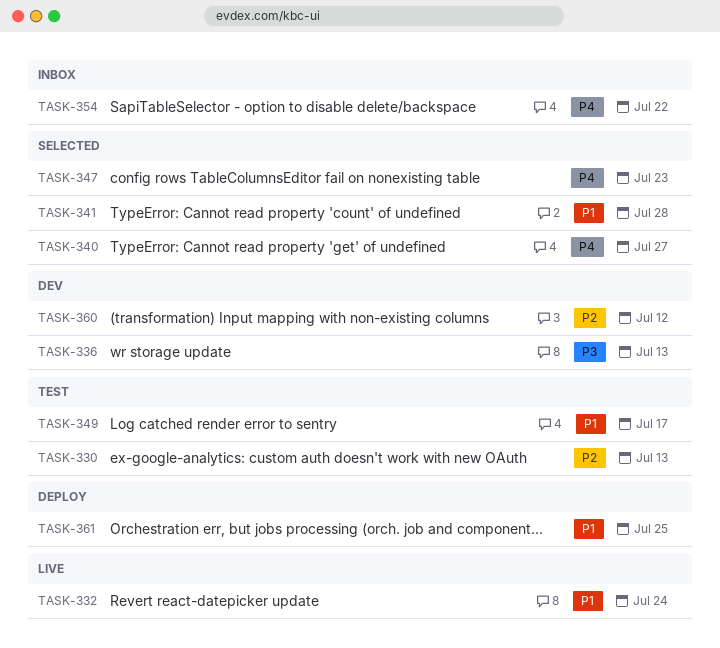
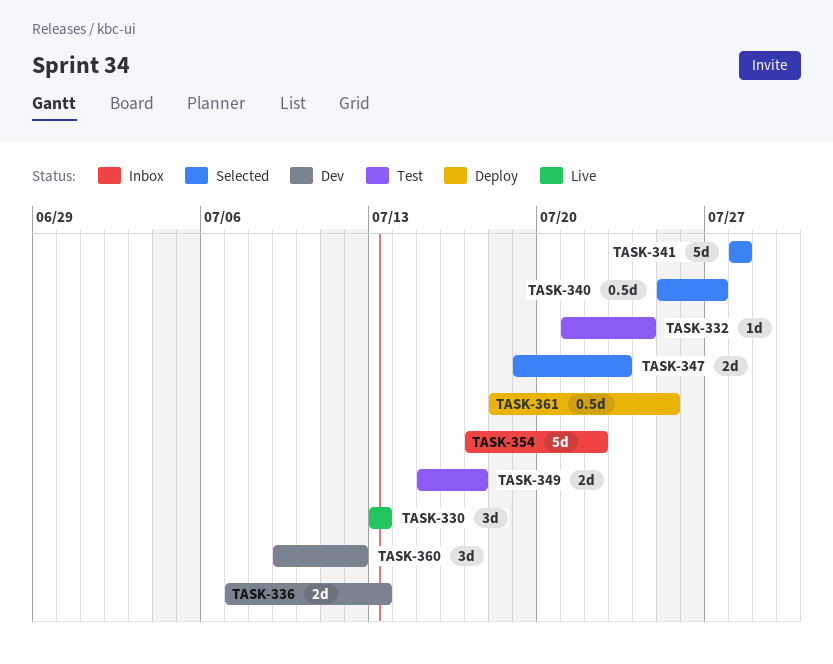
TASK-330, status: Test -> Live
TASK-332, status: Live -> Test

